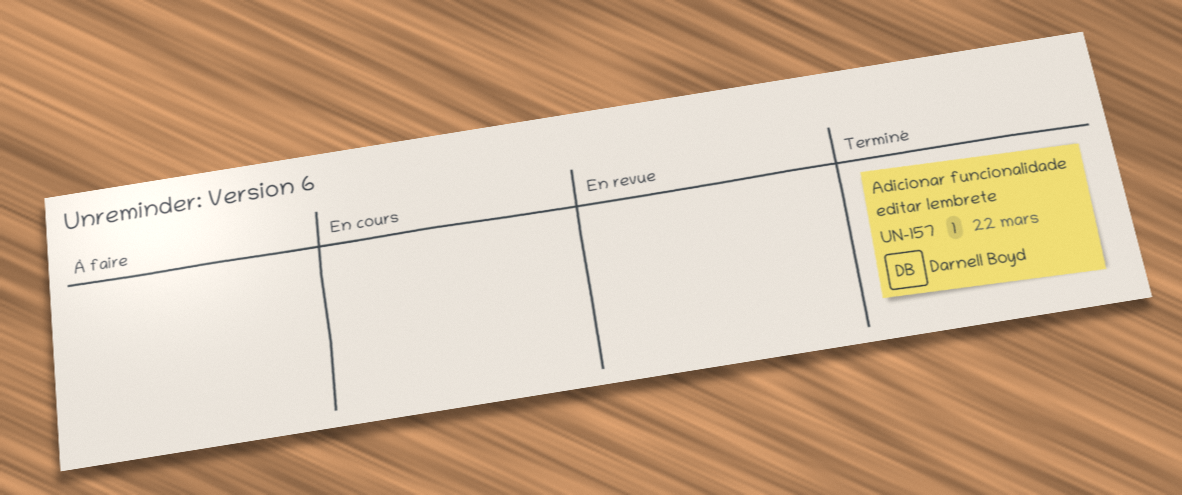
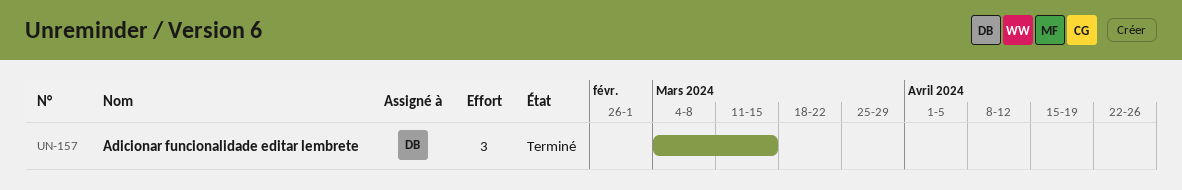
UN-157, estimate: 1 -> 3
UN-157, due: Mar 22 -> Mar 15

